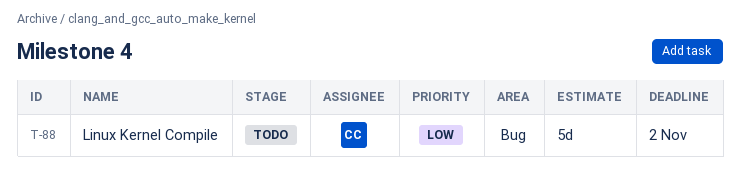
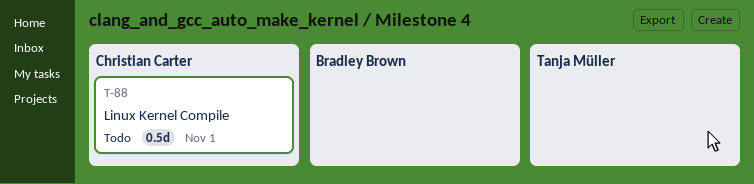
T-88, estimate: 5d -> 0.5d
T-88, due: Nov 2 -> Nov 1

